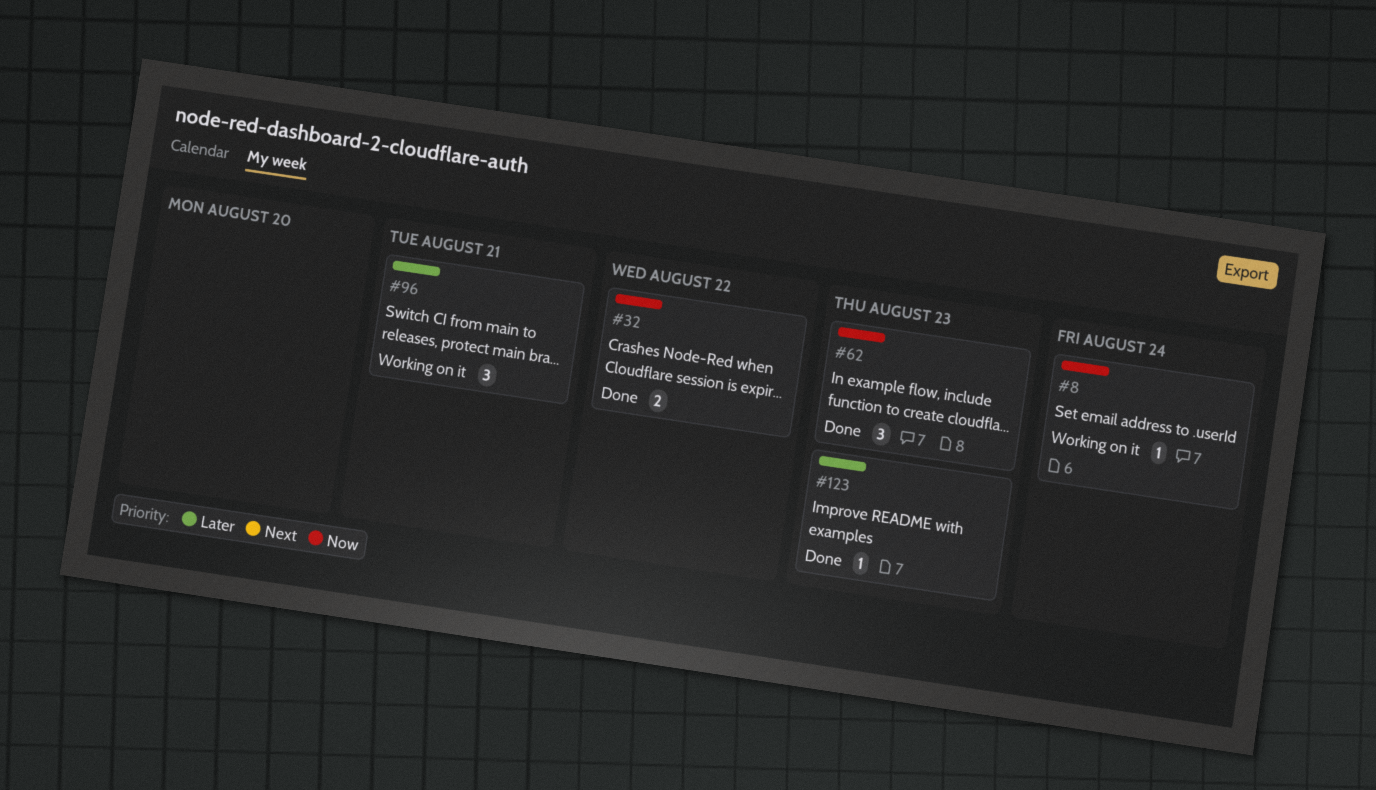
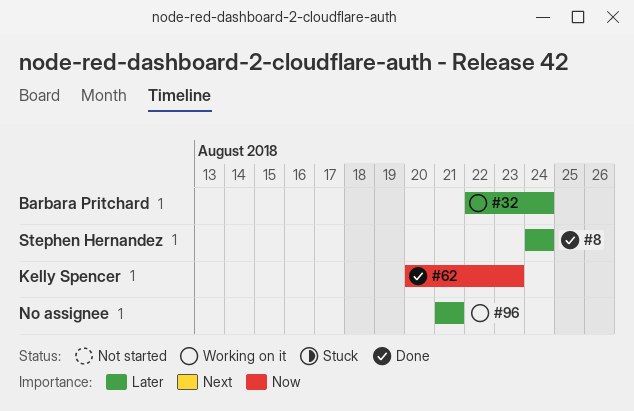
#8, status: Working on it -> Done
#8, priority: Now -> Later
#32, status: Done -> Working on it
#32, priority: Now -> Later
#32, due: Aug 22 -> Aug 24
#123: present -> none

